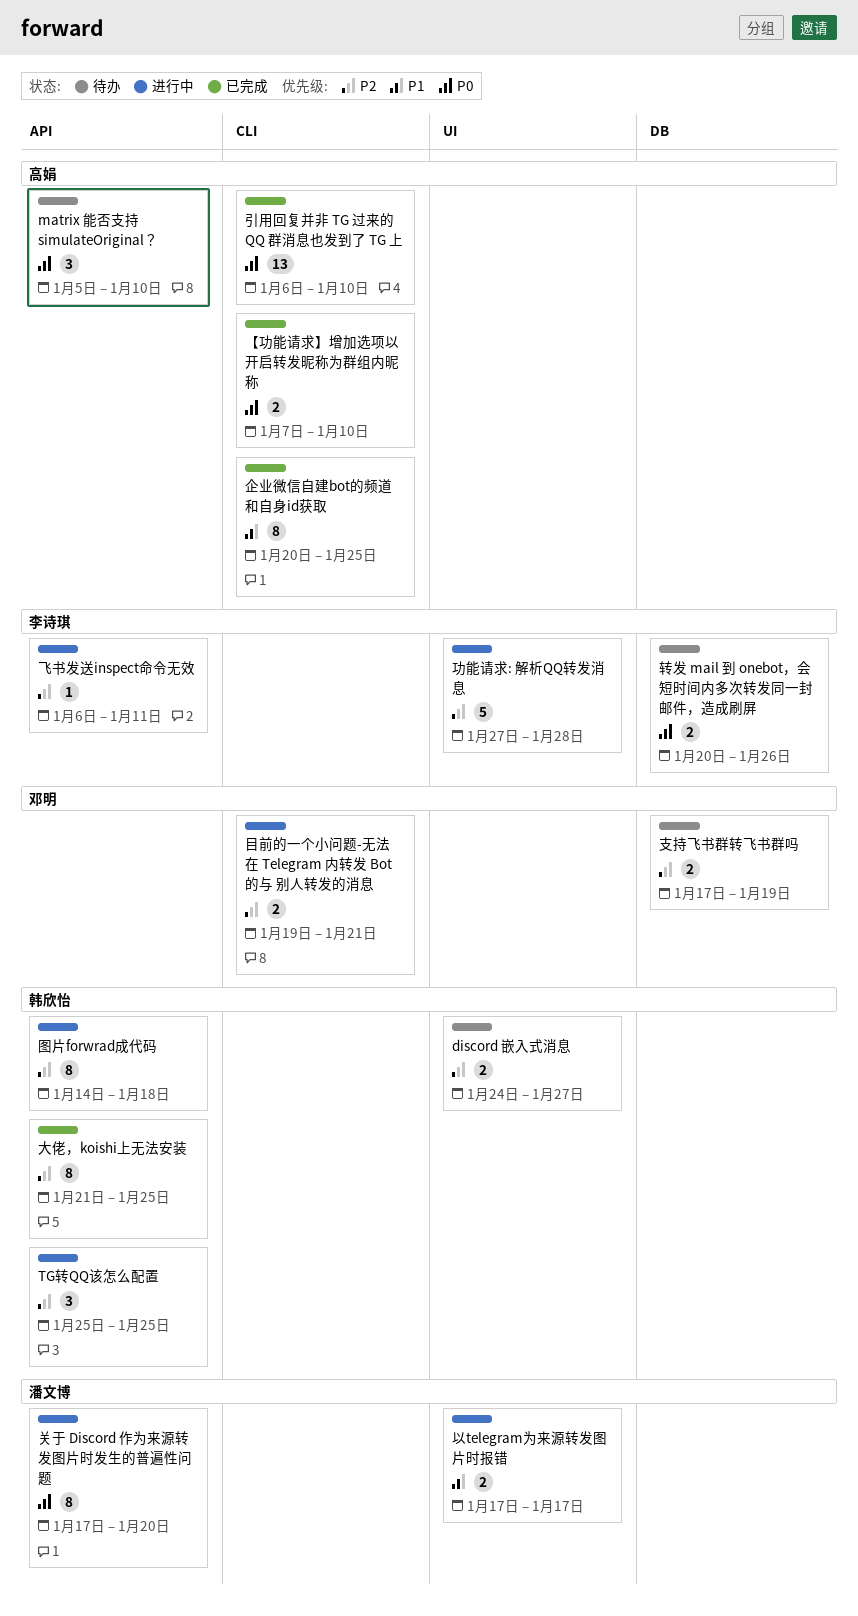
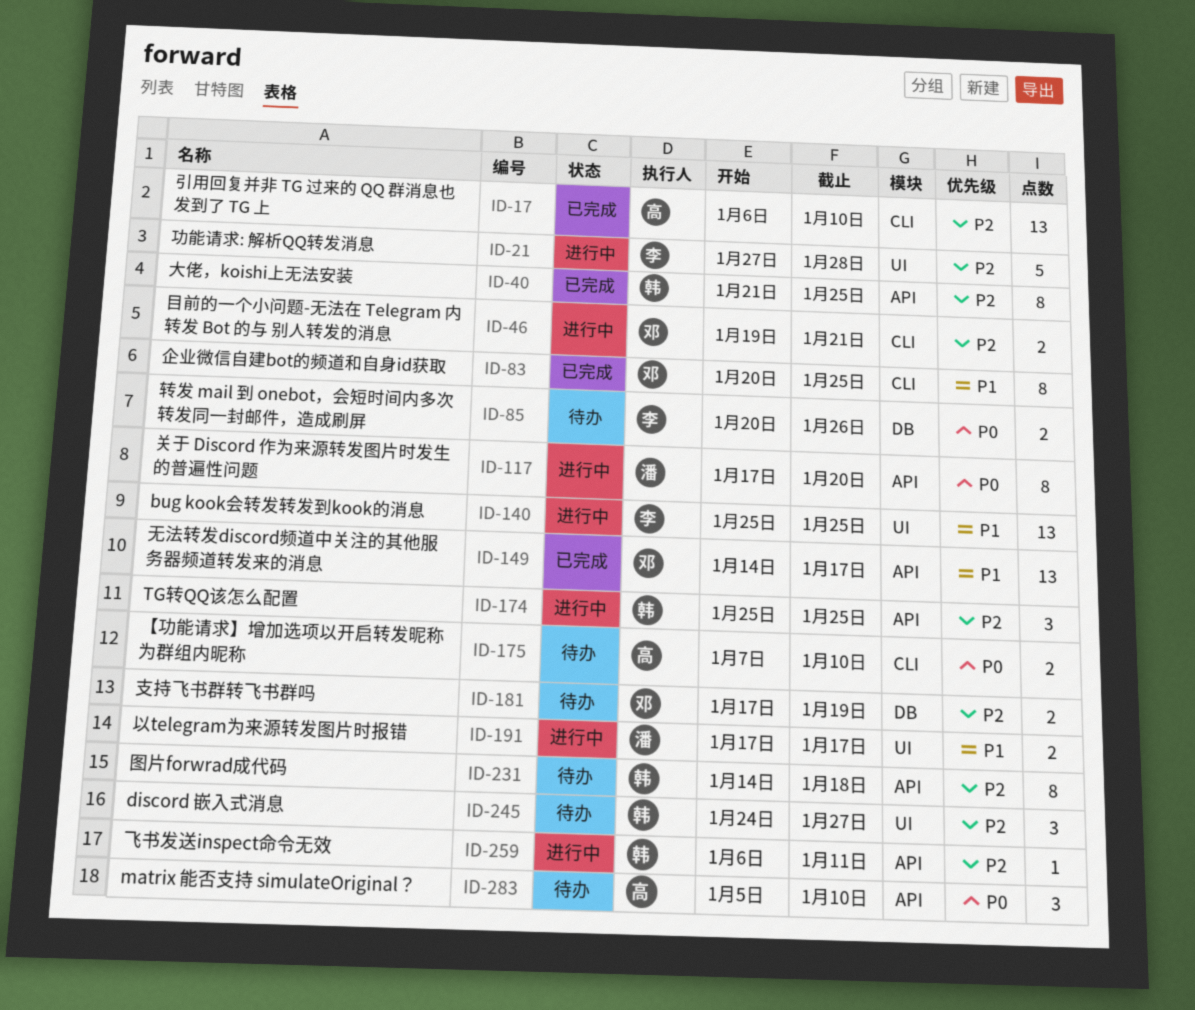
bug kook会转发转发到kook的消息: none -> present
discord 嵌入式消息, estimate: 2 -> 3
【功能请求】增加选项以开启转发昵称为群组内昵称, status: 已完成 -> 待办
企业微信自建bot的频道和自身id获取, owner: 高娟 -> 邓明
图片forwrad成代码, status: 进行中 -> 待办
引用回复并非 TG 过来的 QQ 群消息也发到了 TG 上, priority: P0 -> P2
无法转发discord频道中关注的其他服务器频道转发来的消息: none -> present
飞书发送inspect命令无效, owner: 李诗琪 -> 韩欣怡

